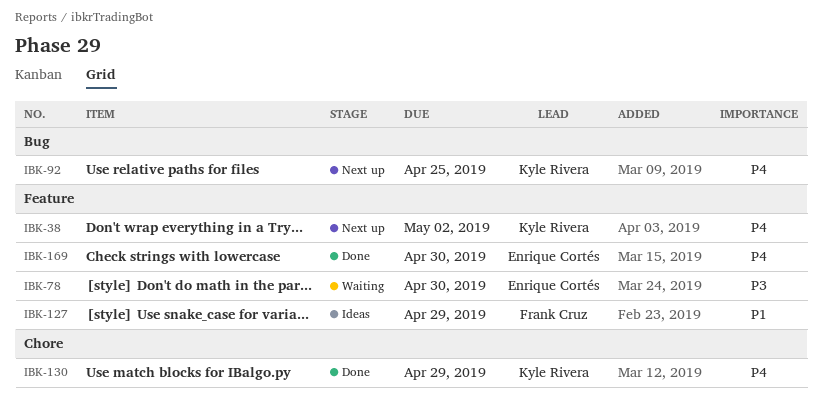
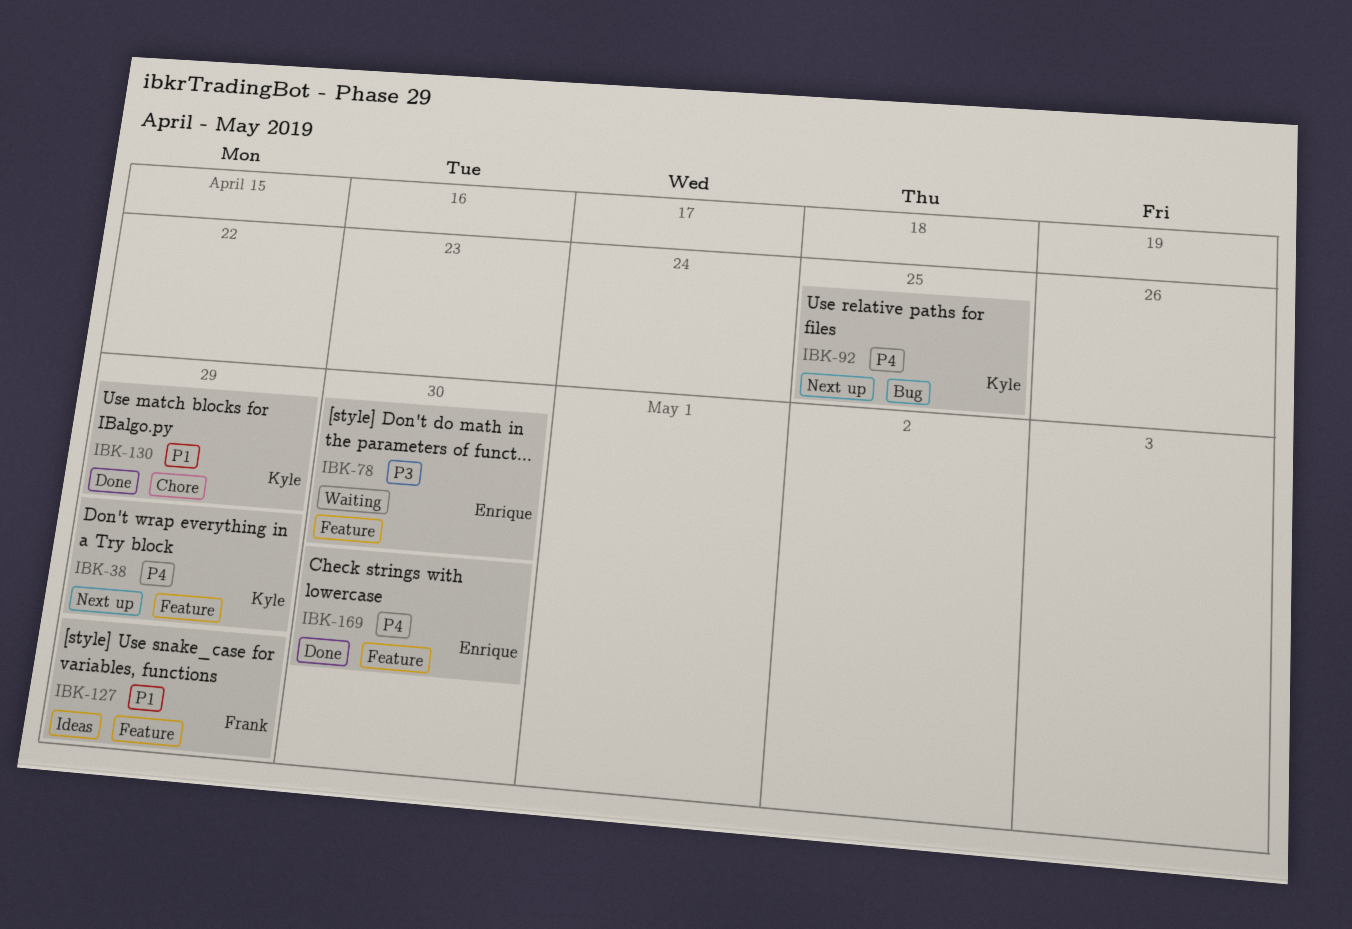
IBK-38, due: May 2 -> Apr 29
IBK-130, priority: P4 -> P1

